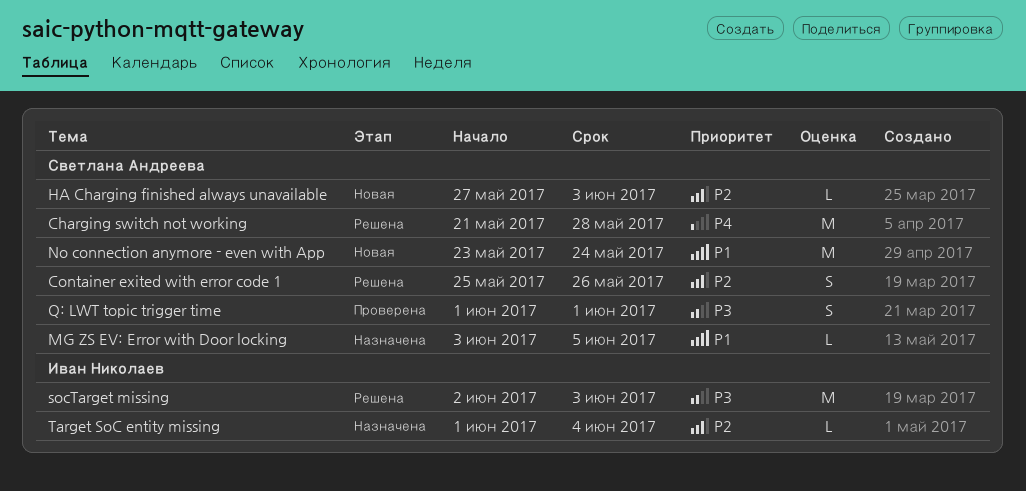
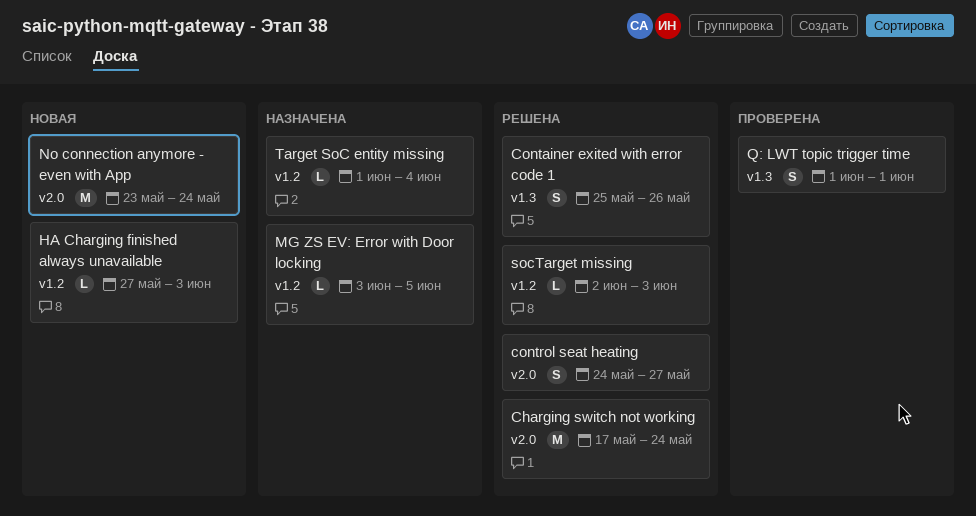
Charging switch not working, start: May 21 -> May 17
Charging switch not working, due: May 28 -> May 24
control seat heating: none -> present
socTarget missing, estimate: M -> L

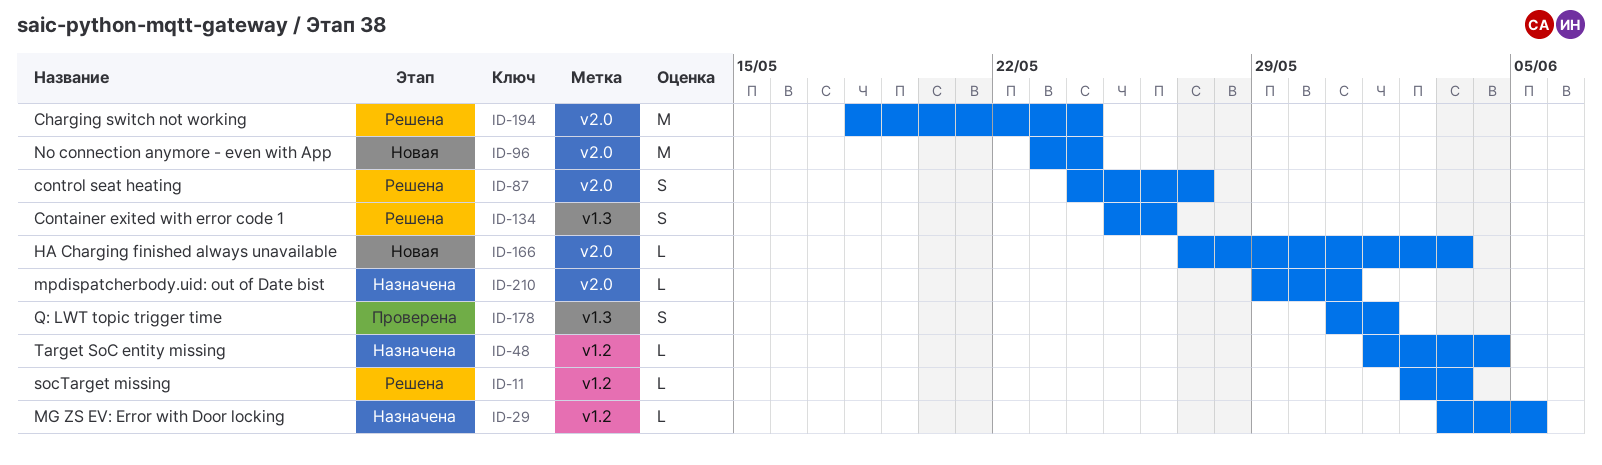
Charging switch not working, start: May 17 -> May 18
HA Charging finished always unavailable, label: v1.2 -> v2.0
mpdispatcherbody.uid: out of Date bist: none -> present
Q: LWT topic trigger time, start: Jun 1 -> May 31

